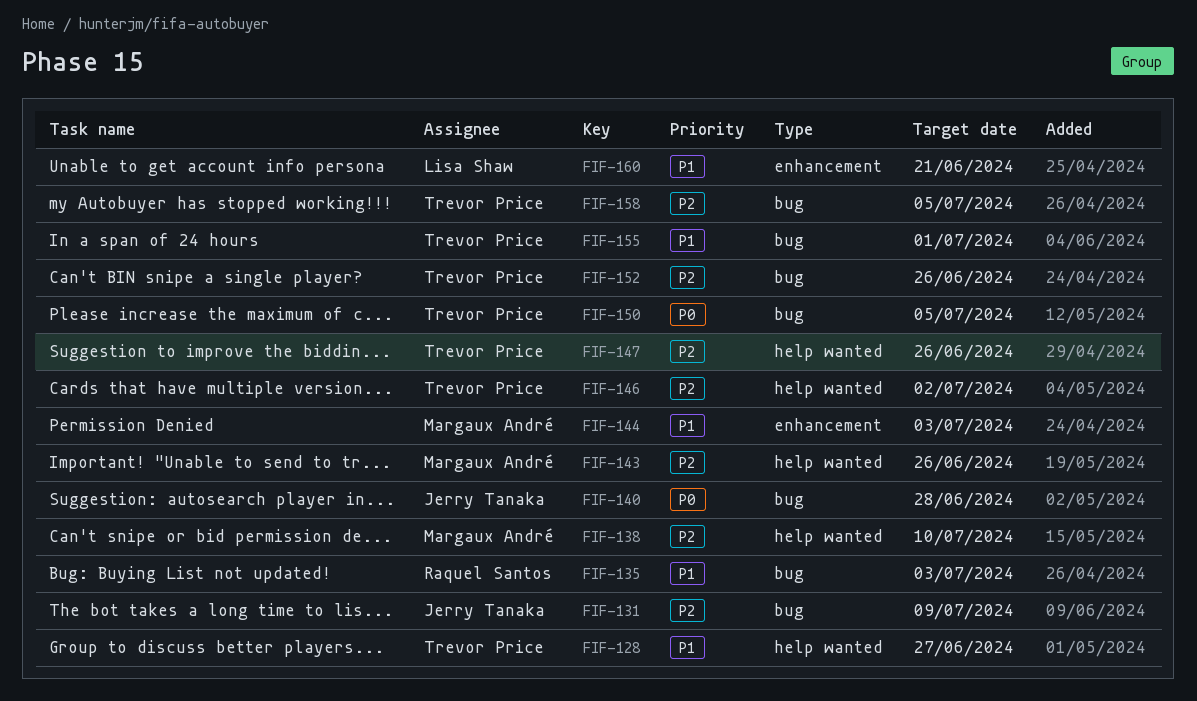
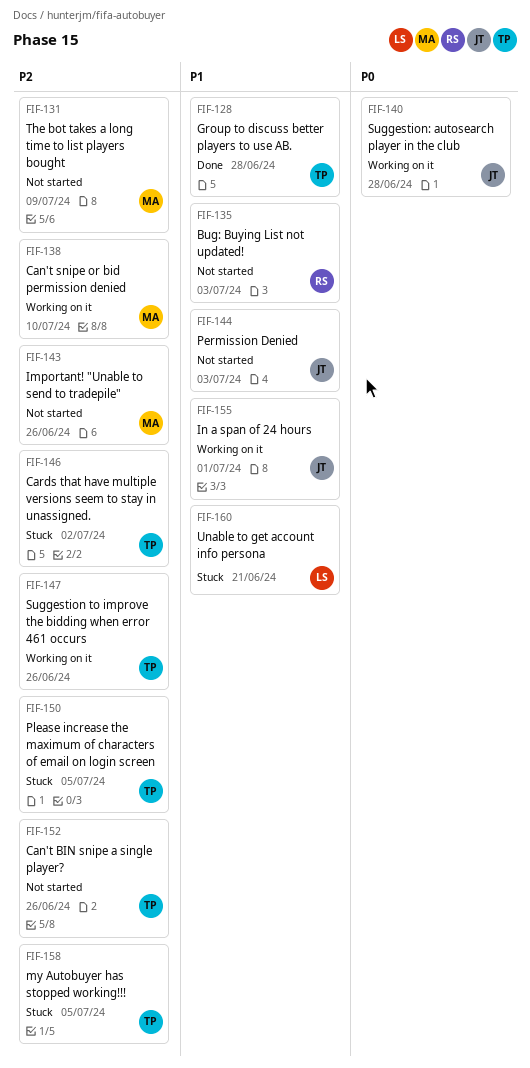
FIF-128, due: Jun 27 -> Jun 28
FIF-131, owner: Jerry Tanaka -> Margaux André
FIF-144, owner: Margaux André -> Jerry Tanaka
FIF-150, priority: P0 -> P2
FIF-155, owner: Trevor Price -> Jerry Tanaka

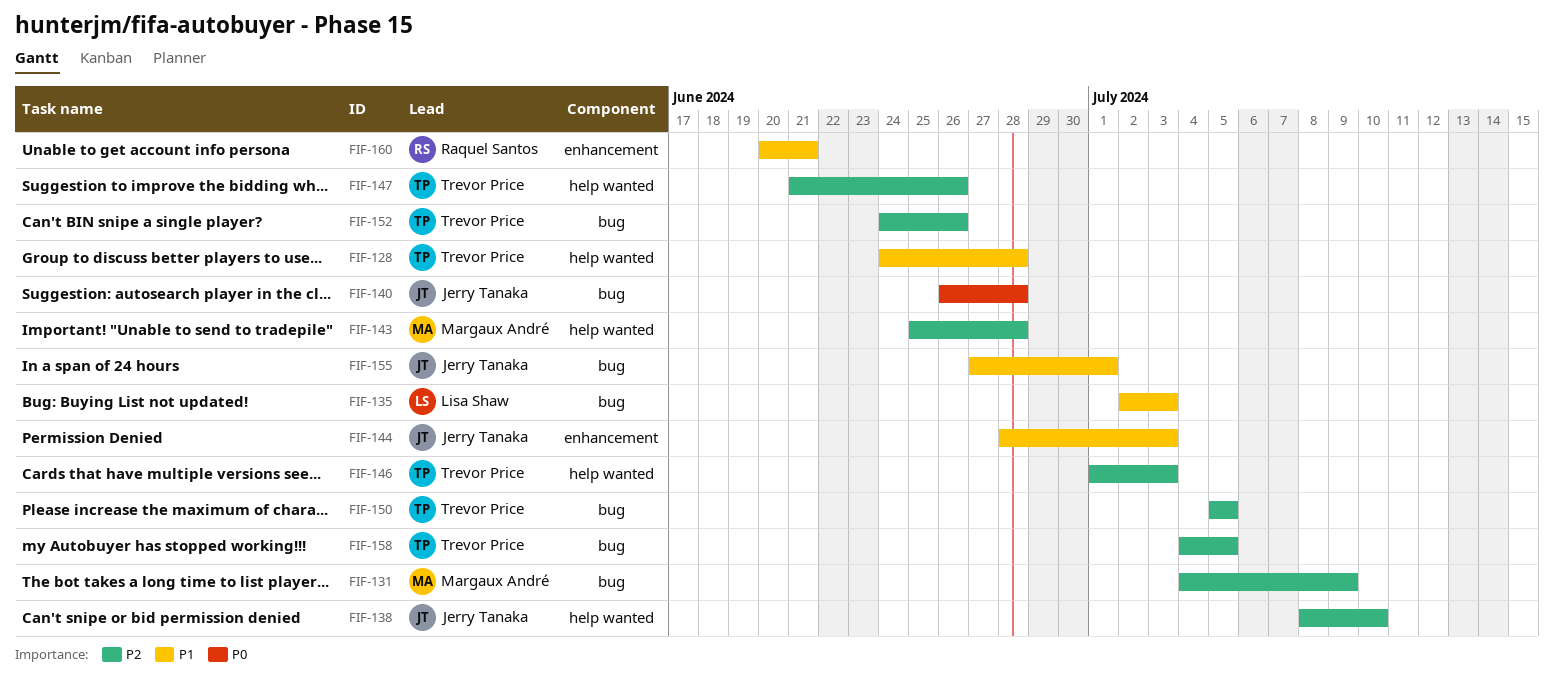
FIF-135, owner: Raquel Santos -> Lisa Shaw
FIF-138, owner: Margaux André -> Jerry Tanaka
FIF-143, due: Jun 26 -> Jun 28
FIF-146, due: Jul 2 -> Jul 3
FIF-160, owner: Lisa Shaw -> Raquel Santos

